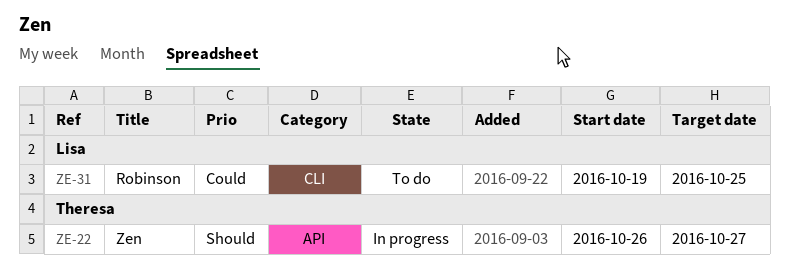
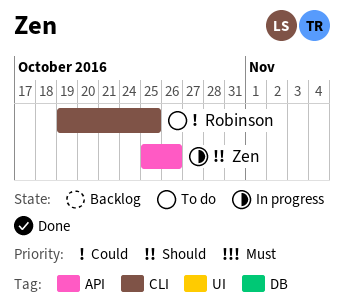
Zen, start: Oct 26 -> Oct 25
Zen, due: Oct 27 -> Oct 26

